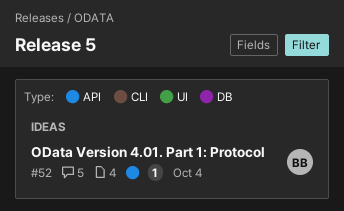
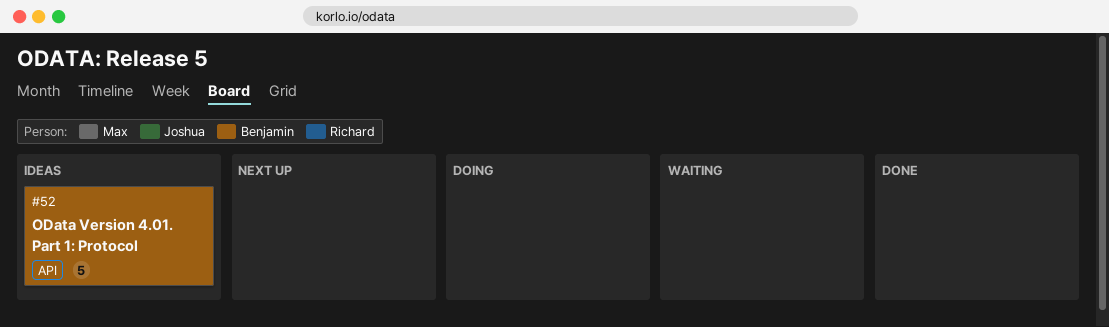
#52, estimate: 1 -> 5

